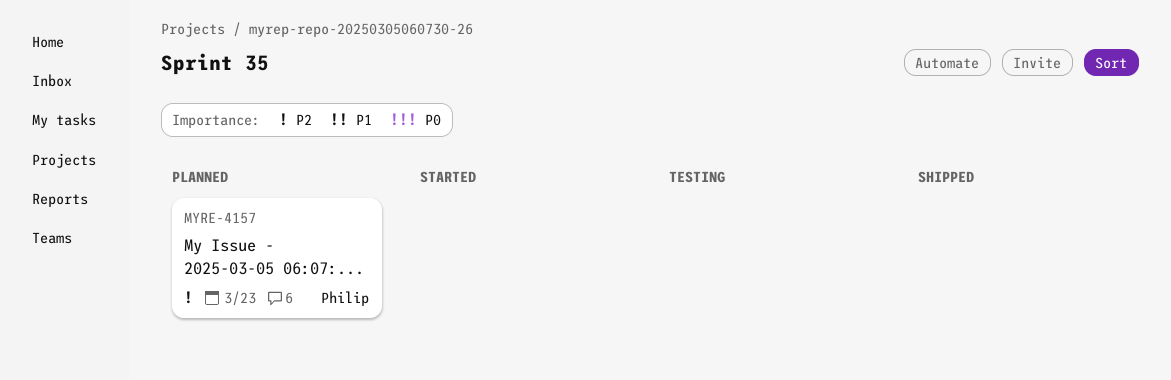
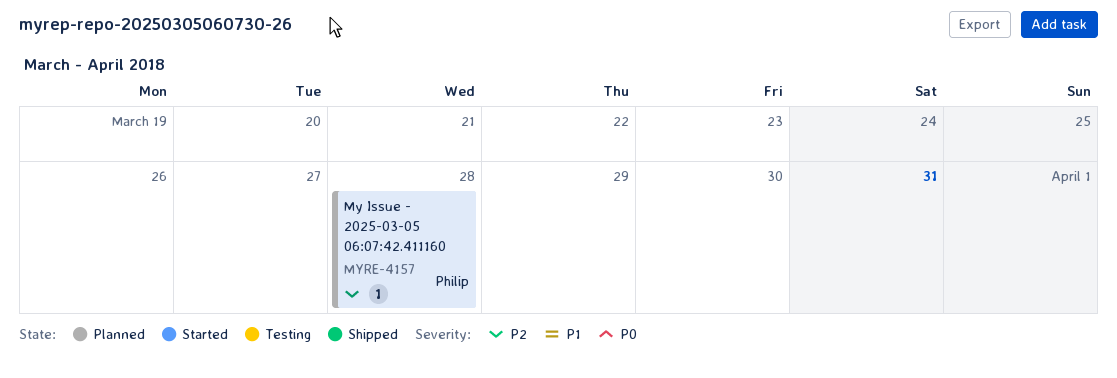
MYRE-4157, due: Mar 23 -> Mar 28

